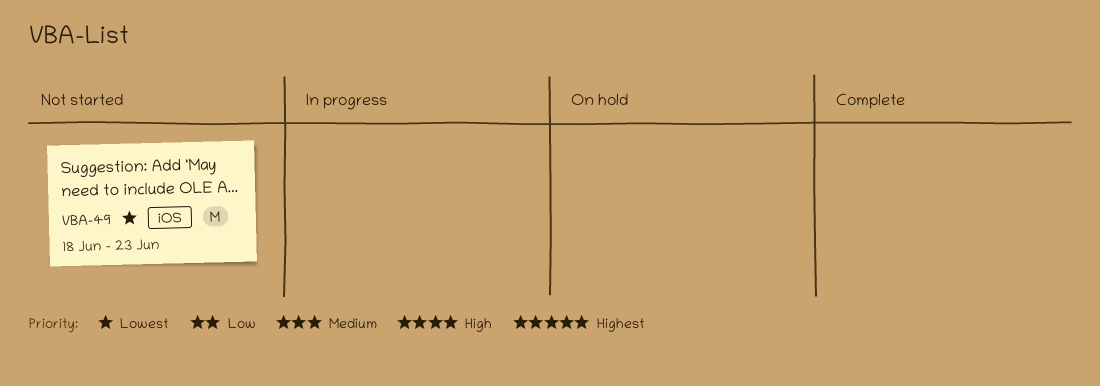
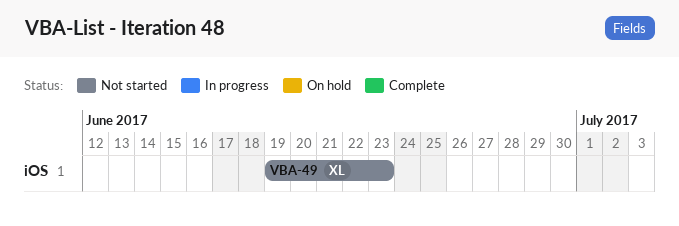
VBA-49, estimate: M -> XL
VBA-49, start: Jun 18 -> Jun 19

